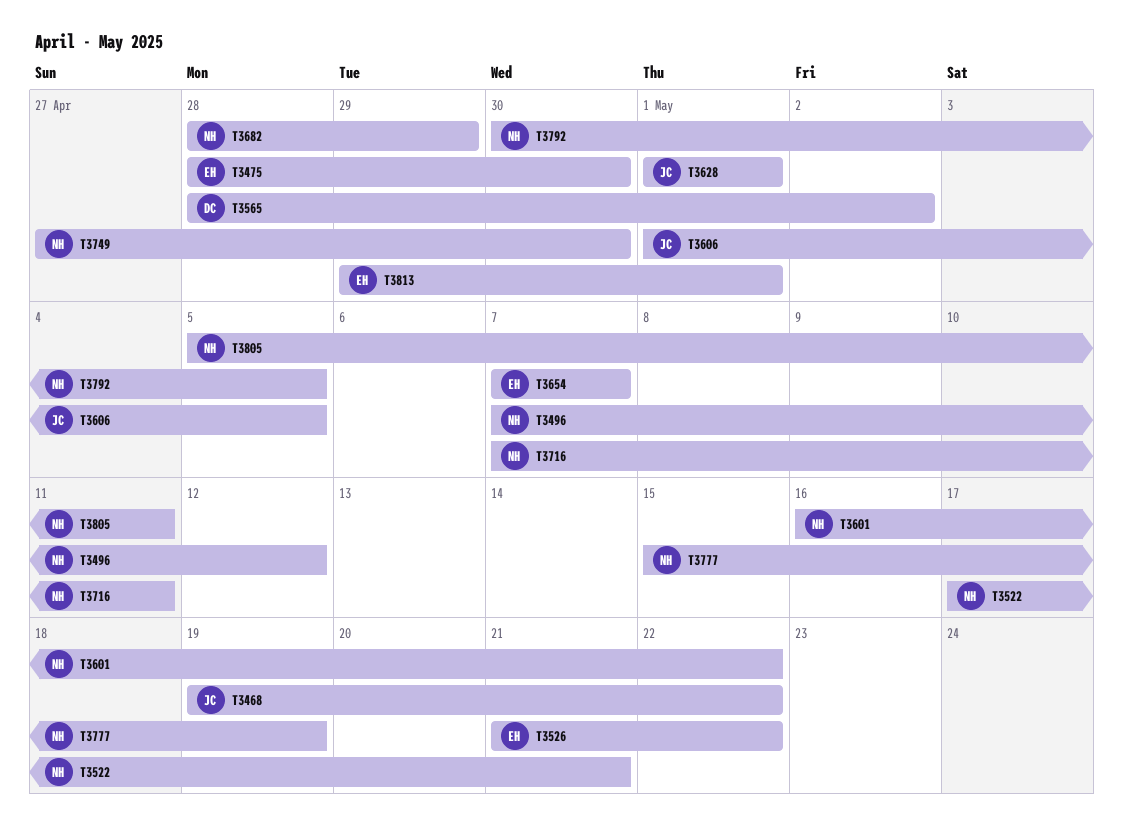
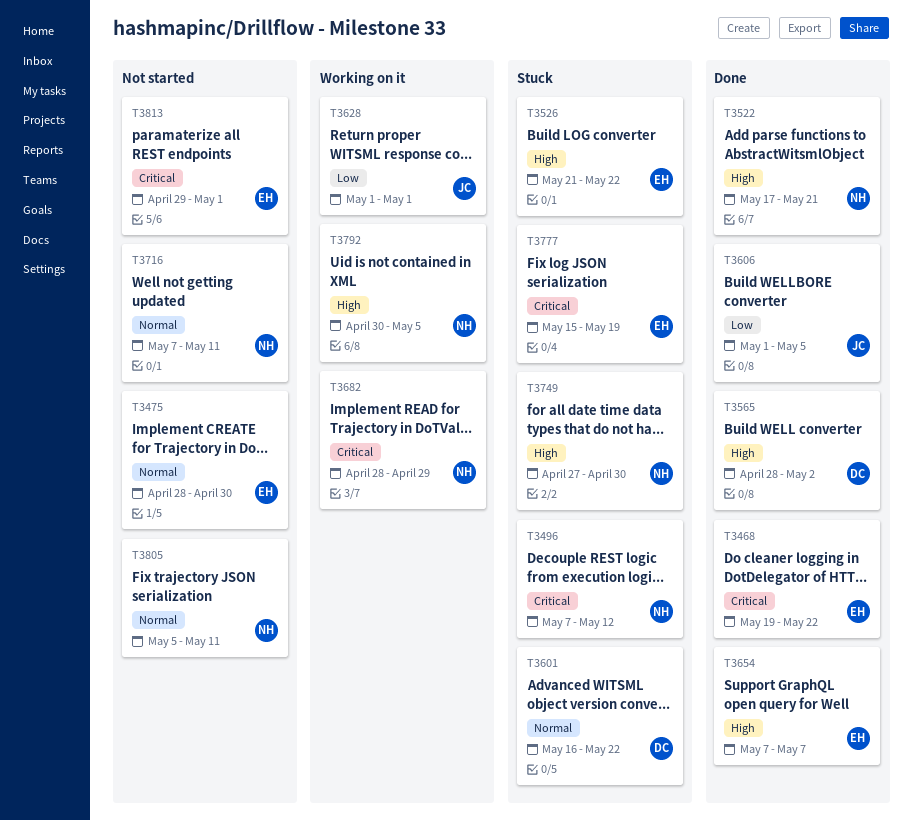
T3468, owner: JC -> EH
T3601, owner: NH -> DC
T3777, owner: NH -> EH

